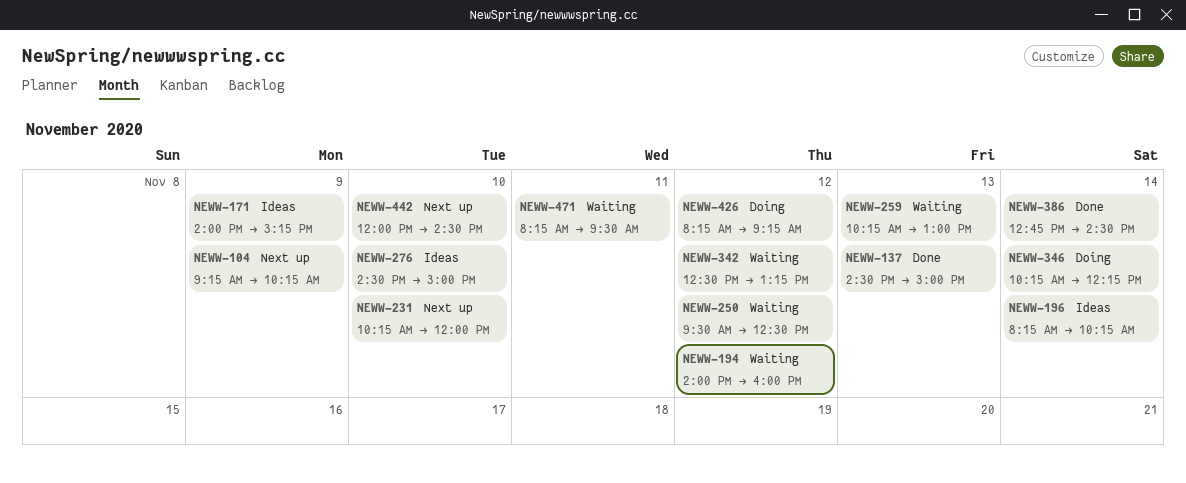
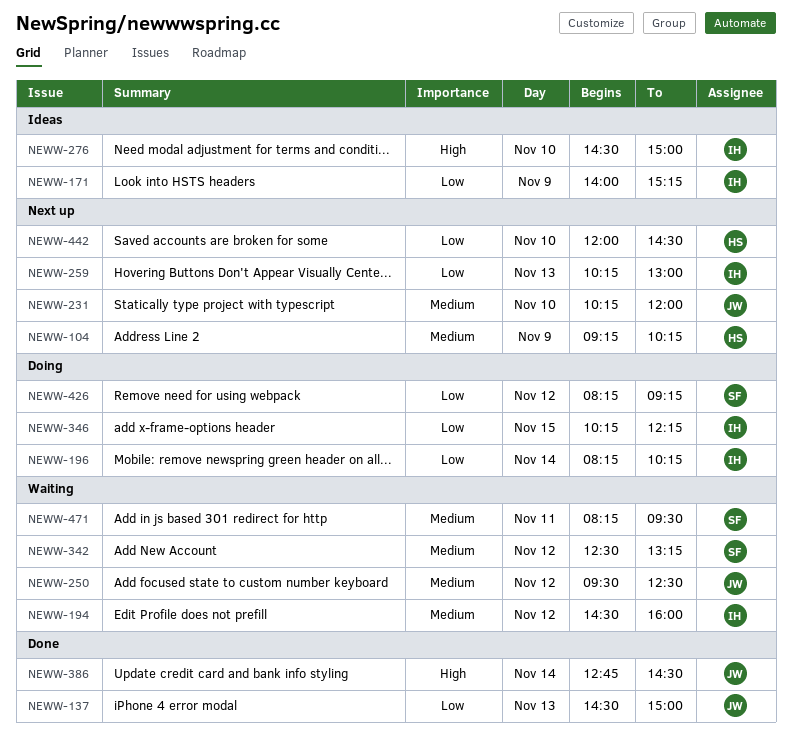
NEWW-194, begins: 14:00 -> 14:30
NEWW-196, status: Ideas -> Doing
NEWW-259, status: Waiting -> Next up
NEWW-346, day: Nov 14 -> Nov 15

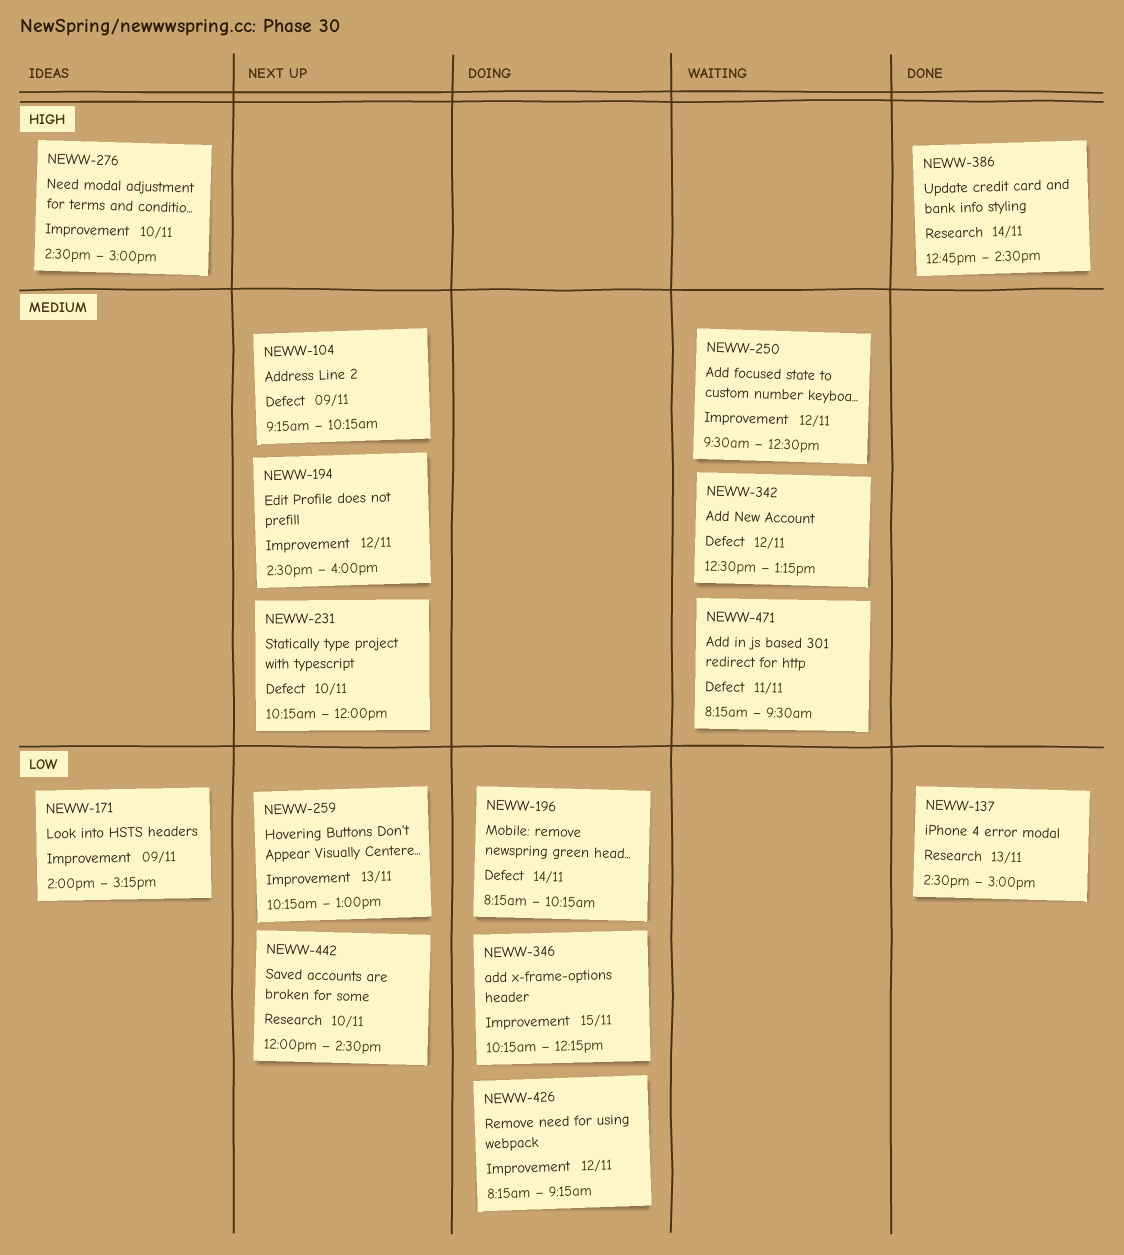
NEWW-194, status: Waiting -> Next up

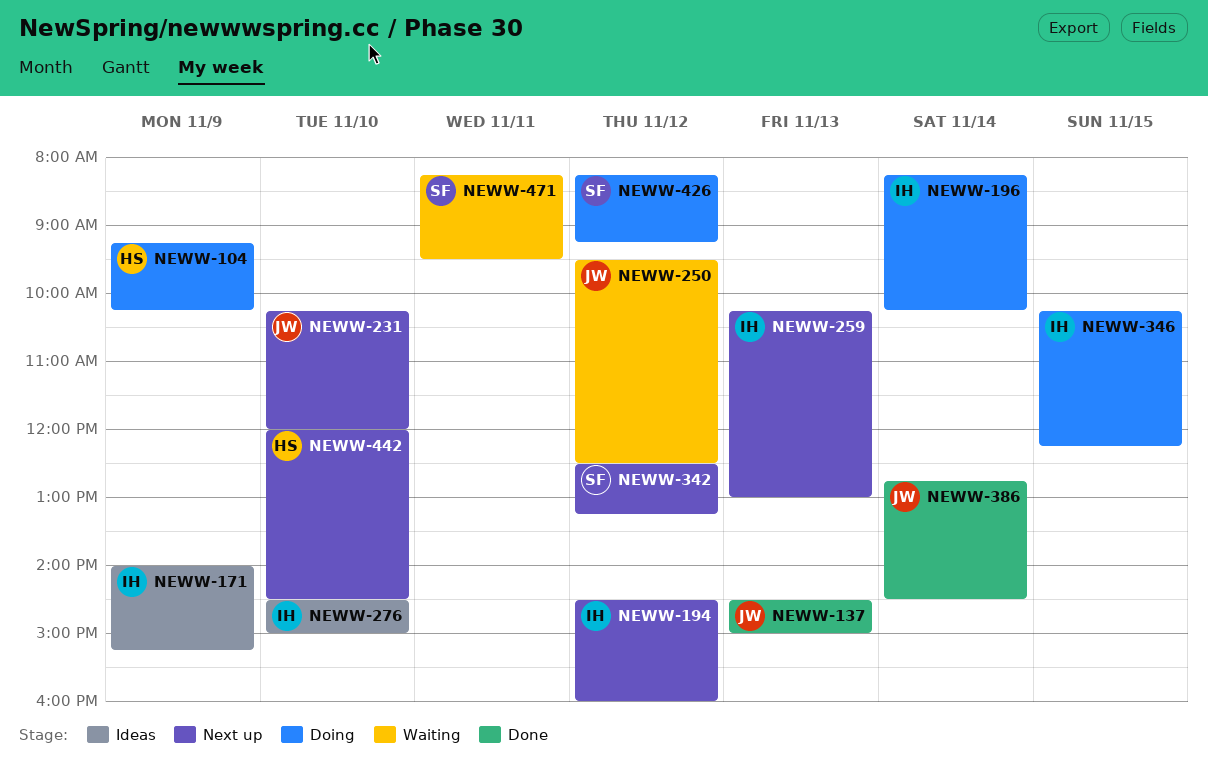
NEWW-104, status: Next up -> Doing
NEWW-342, status: Waiting -> Next up

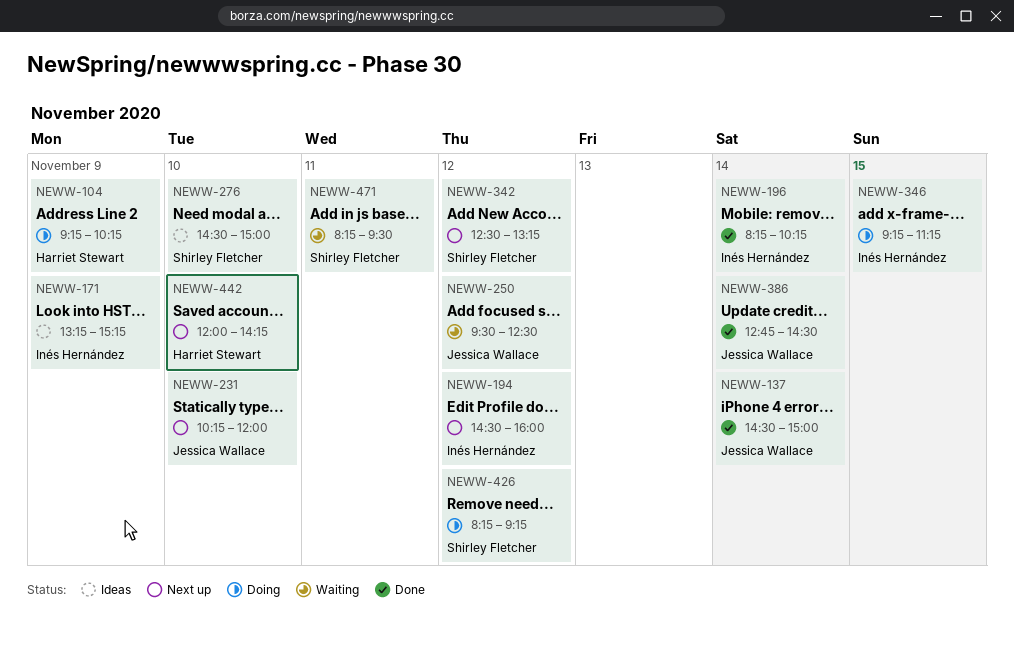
NEWW-137, day: Nov 13 -> Nov 14
NEWW-171, begins: 14:00 -> 13:15
NEWW-196, status: Doing -> Done
NEWW-259: present -> none
NEWW-276, owner: Inés Hernández -> Shirley Fletcher
NEWW-346, begins: 10:15 -> 09:15
NEWW-346, ends: 12:15 -> 11:15
NEWW-442, ends: 14:30 -> 14:15

